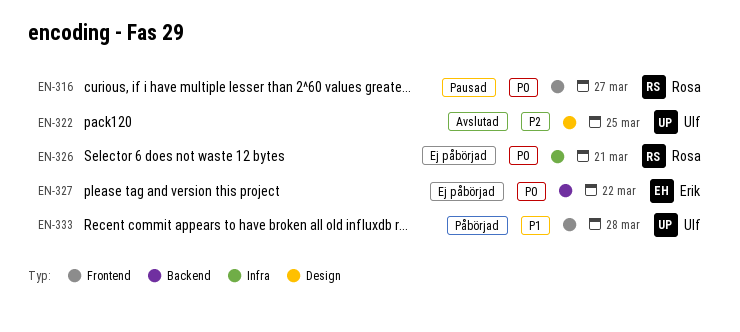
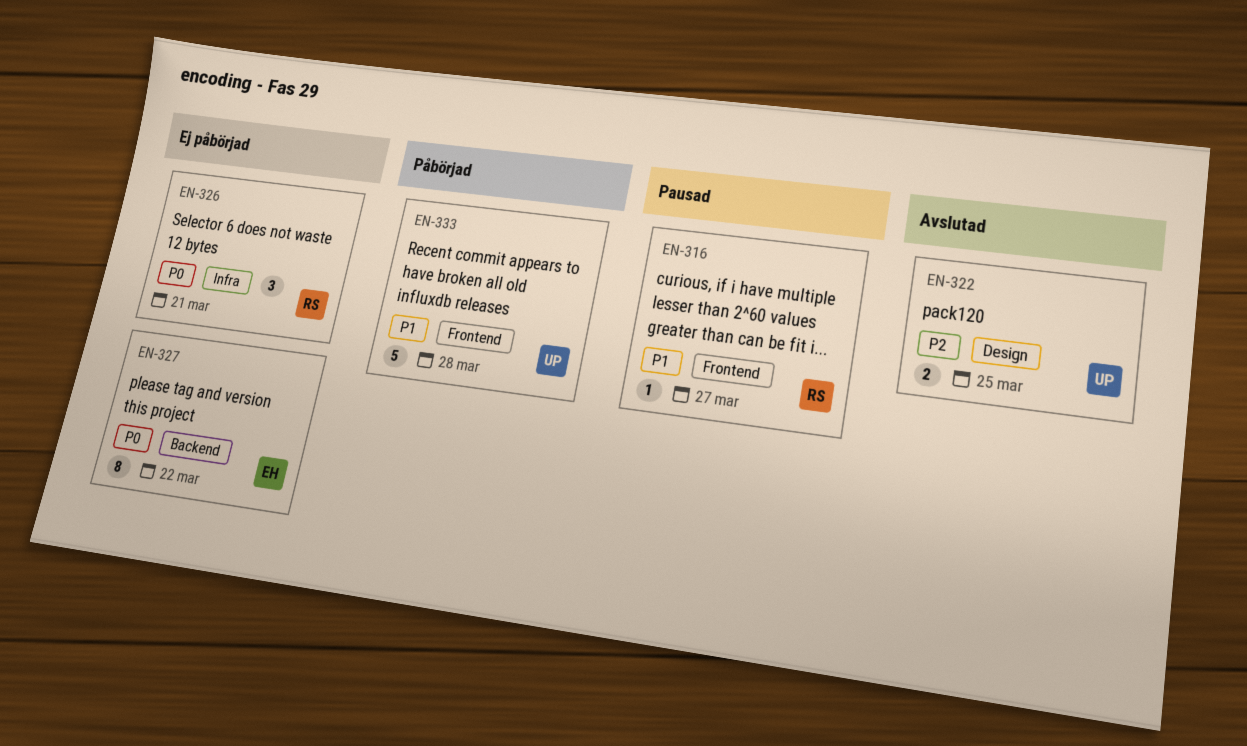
EN-316, priority: P0 -> P1

